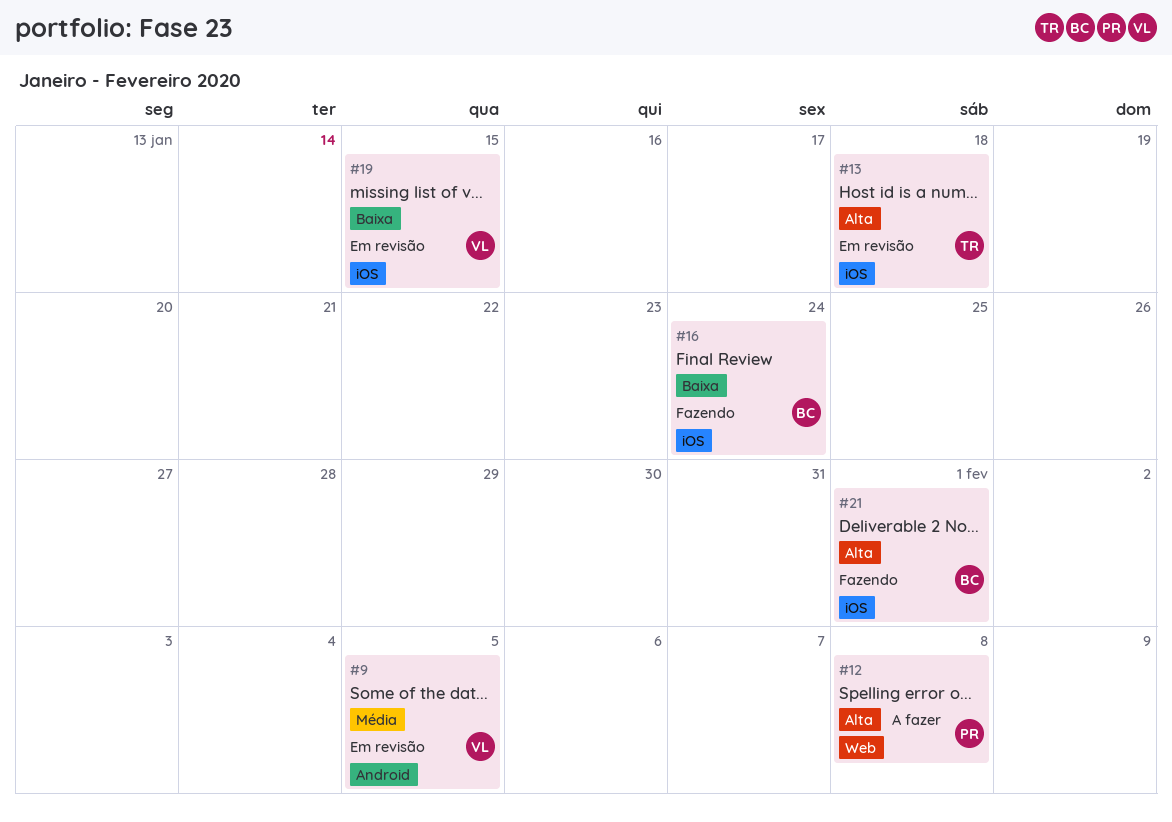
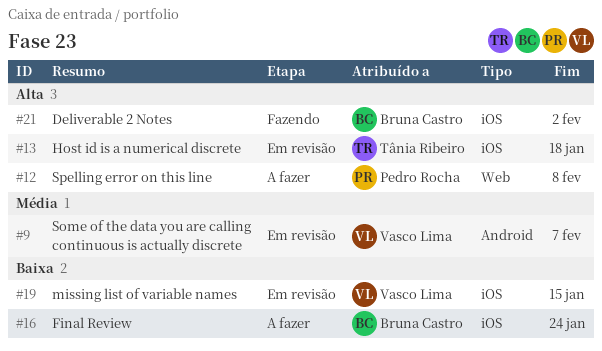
#9, due: Feb 5 -> Feb 7
#16, status: Fazendo -> A fazer
#21, due: Feb 1 -> Feb 2

